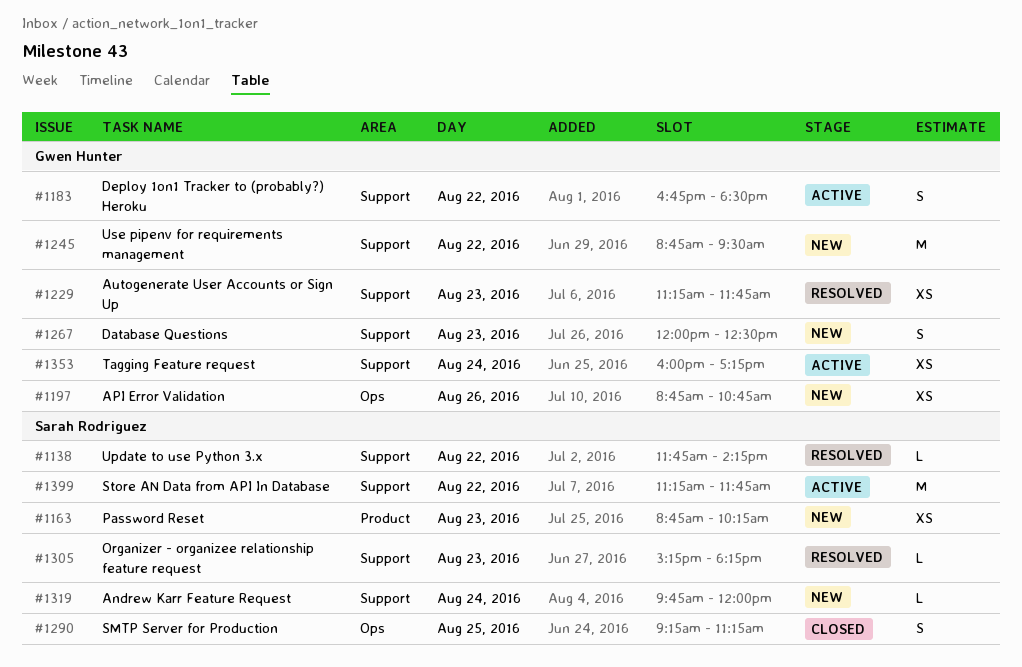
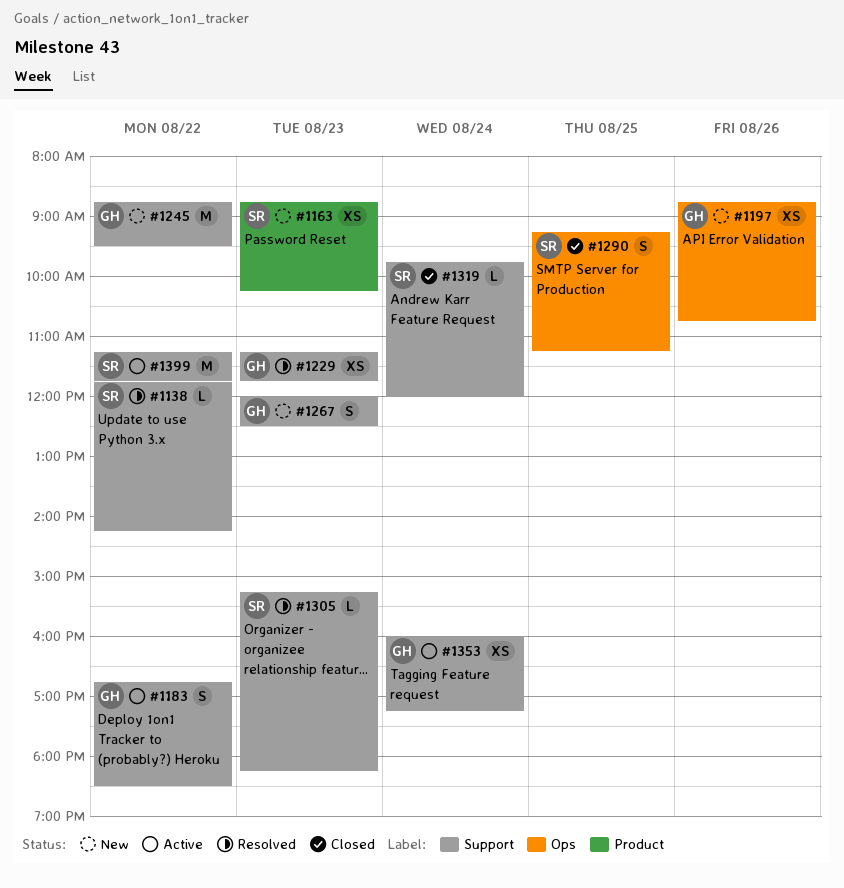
#1319, status: New -> Closed

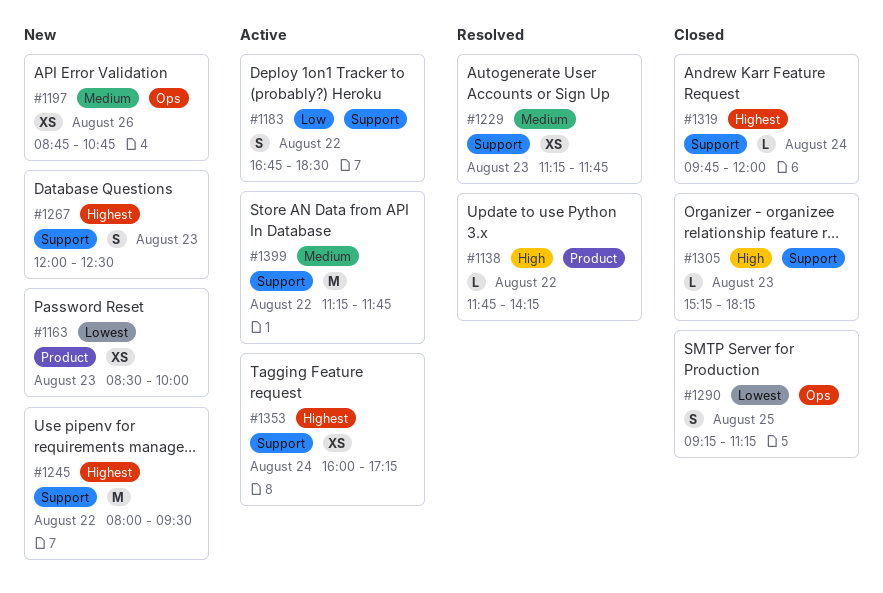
#1138, label: Support -> Product
#1163, begins: 08:45 -> 08:30
#1163, ends: 10:15 -> 10:00
#1245, begins: 08:45 -> 08:00
#1305, status: Resolved -> Closed

